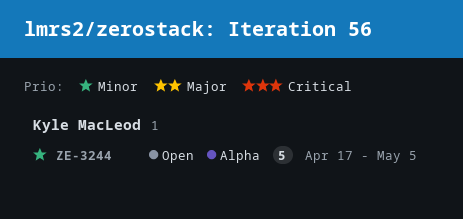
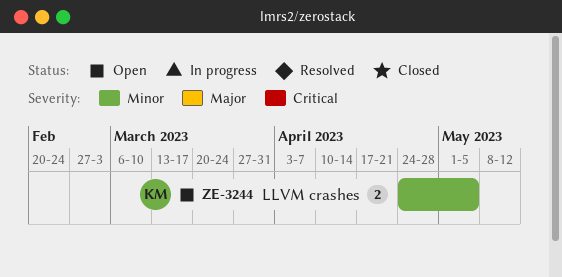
ZE-3244, estimate: 5 -> 2
ZE-3244, start: Apr 17 -> Apr 24

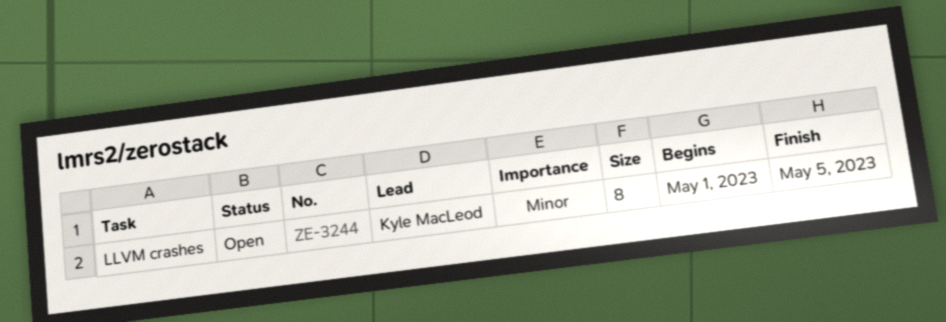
ZE-3244, estimate: 2 -> 8
ZE-3244, start: Apr 24 -> May 1

